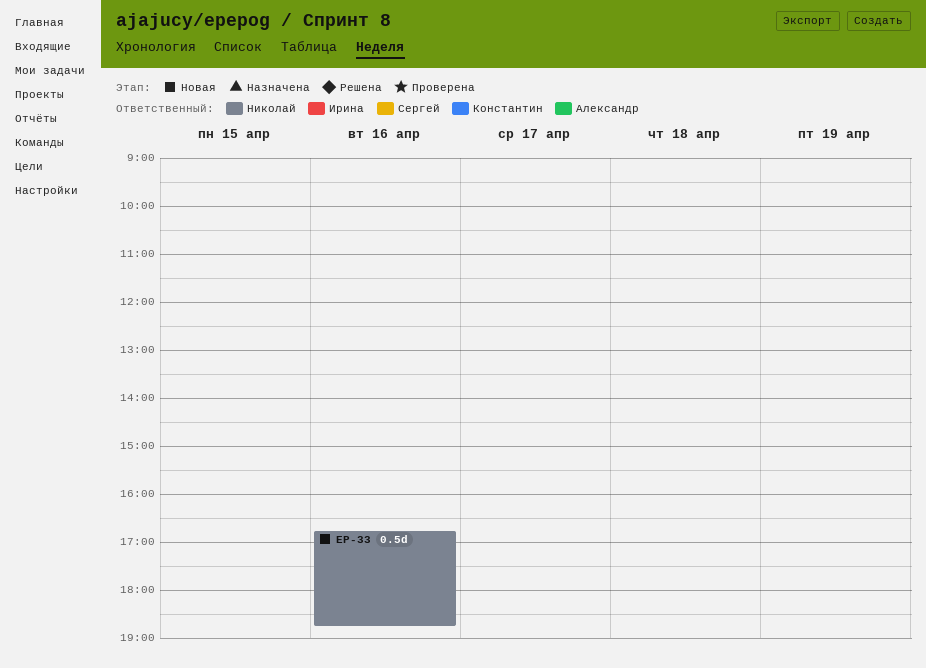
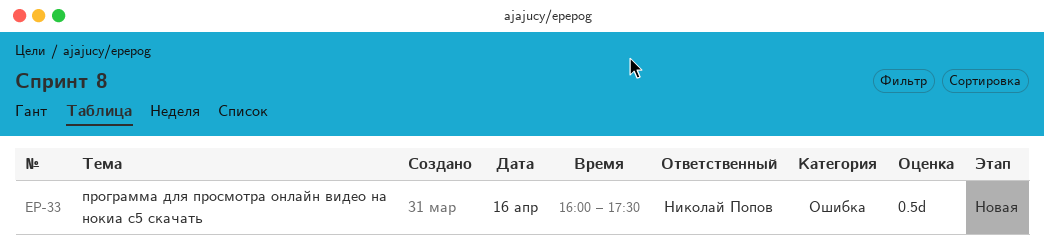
EP-33, begins: 16:45 -> 16:00
EP-33, ends: 18:45 -> 17:30

